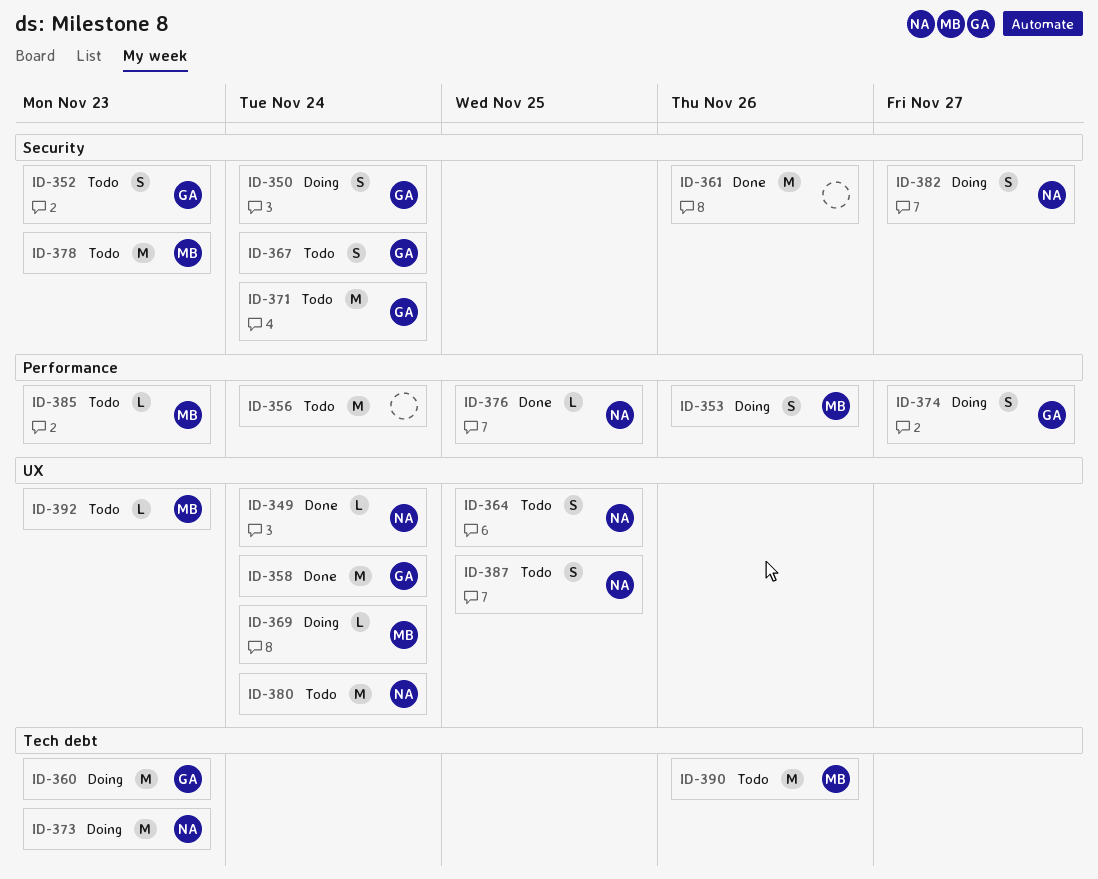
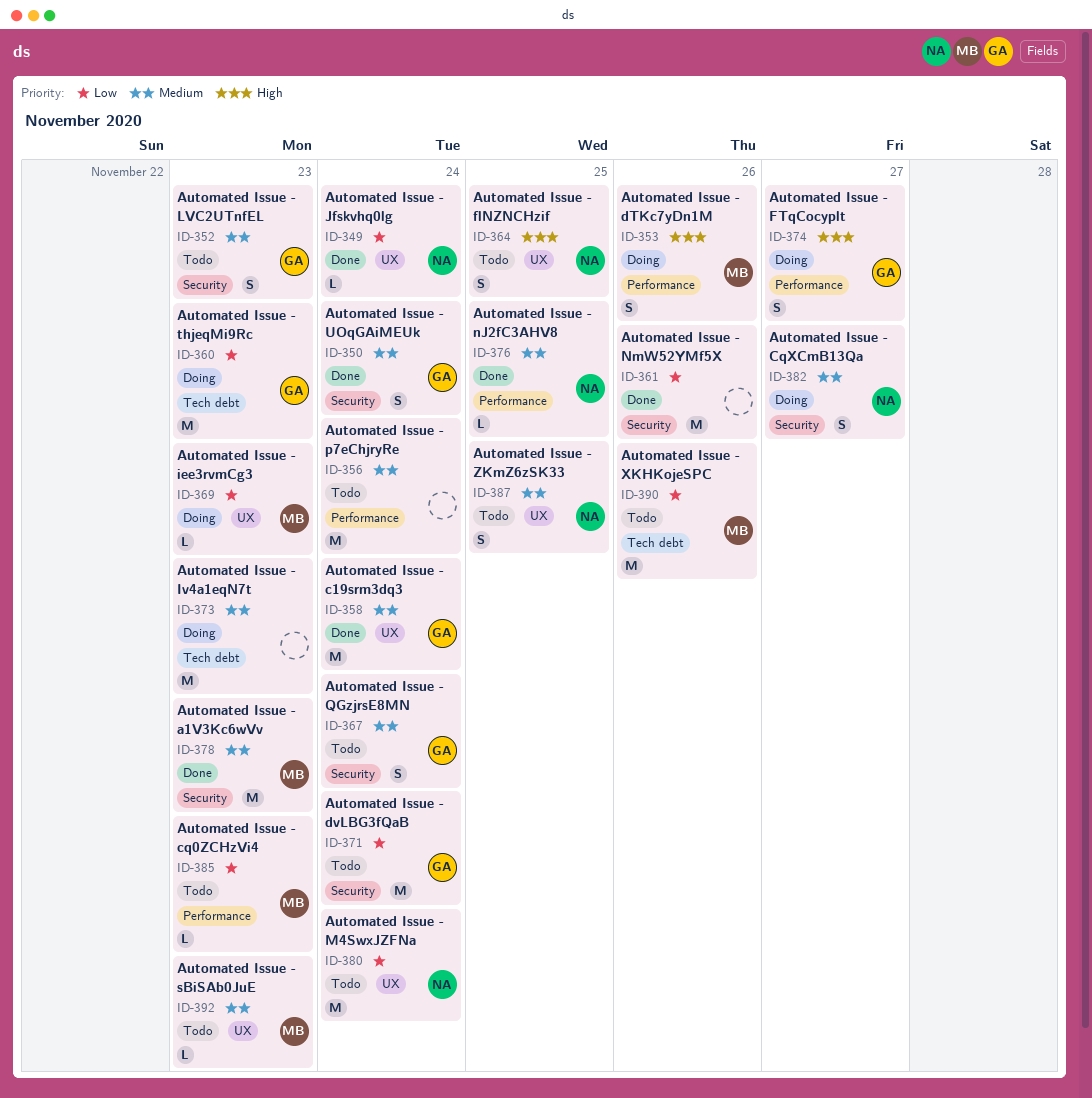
ID-350, status: Doing -> Done
ID-369, due: Nov 24 -> Nov 23
ID-373, owner: NA -> none
ID-378, status: Todo -> Done

